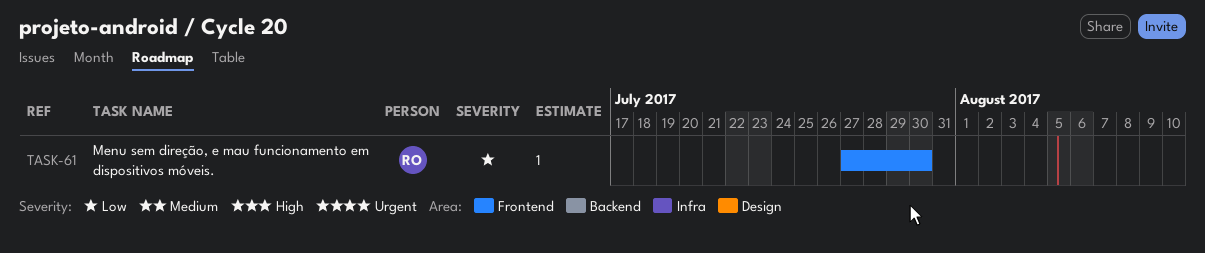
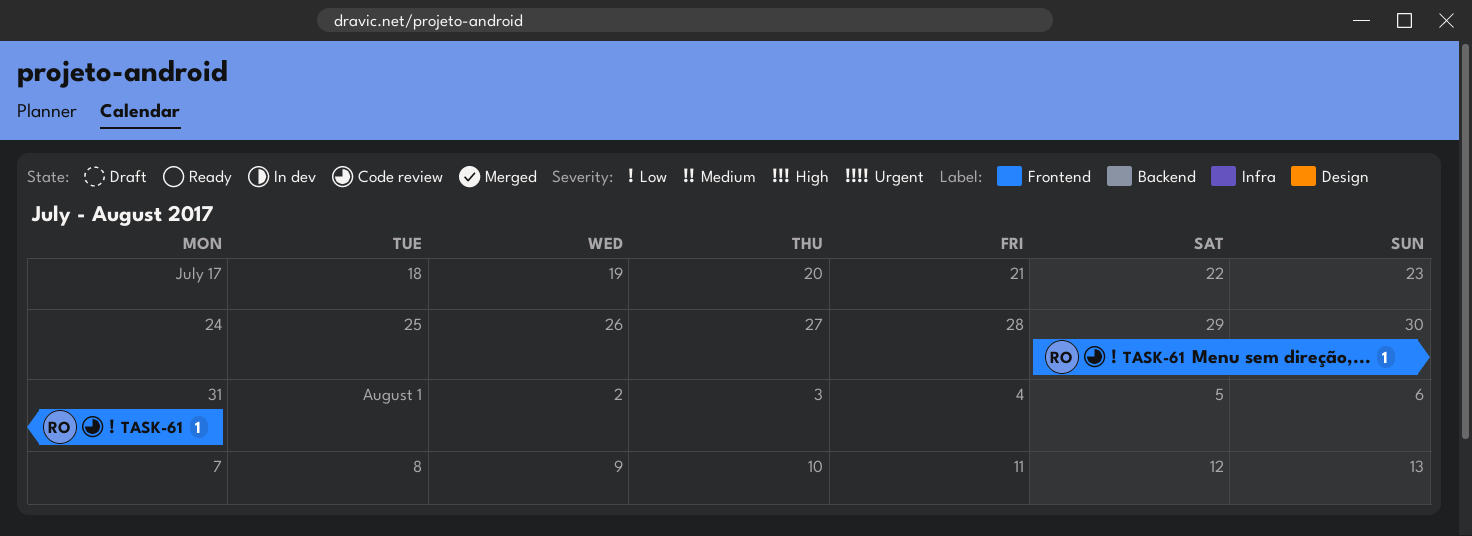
TASK-61, start: Jul 27 -> Jul 29
TASK-61, due: Jul 30 -> Jul 31

